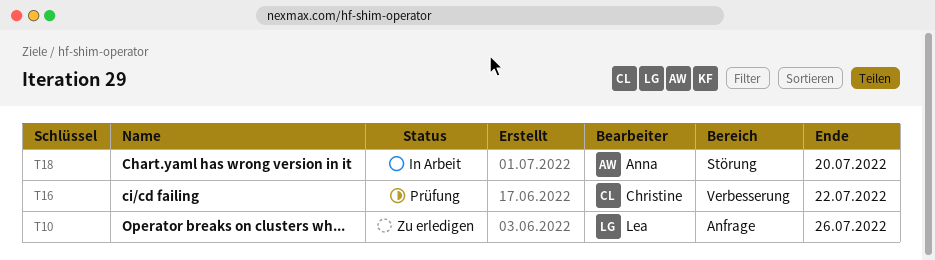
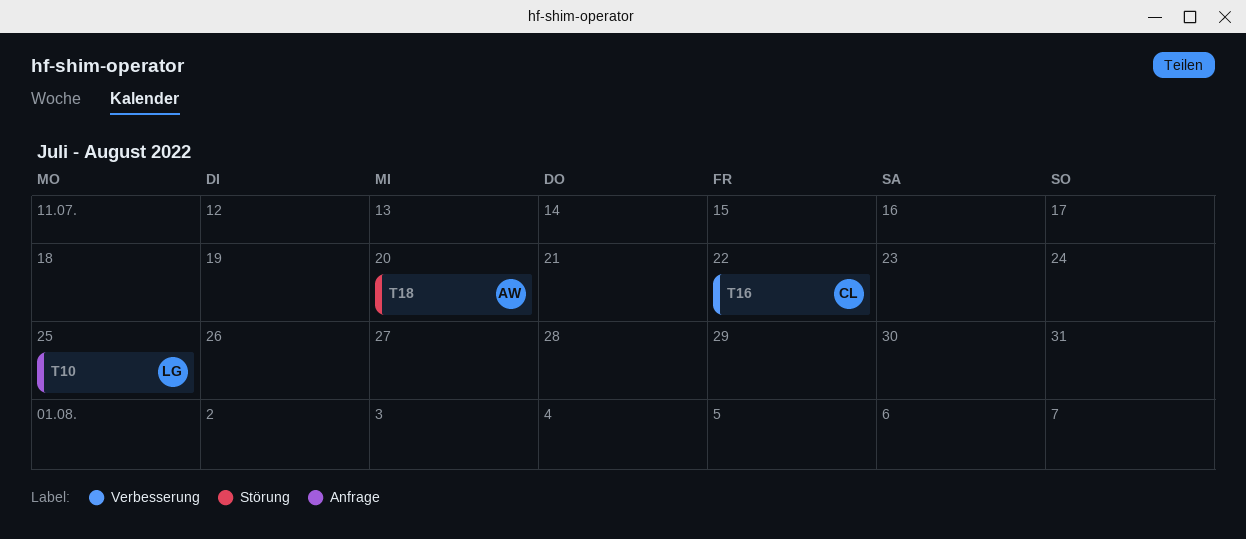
T10, due: Jul 26 -> Jul 25

